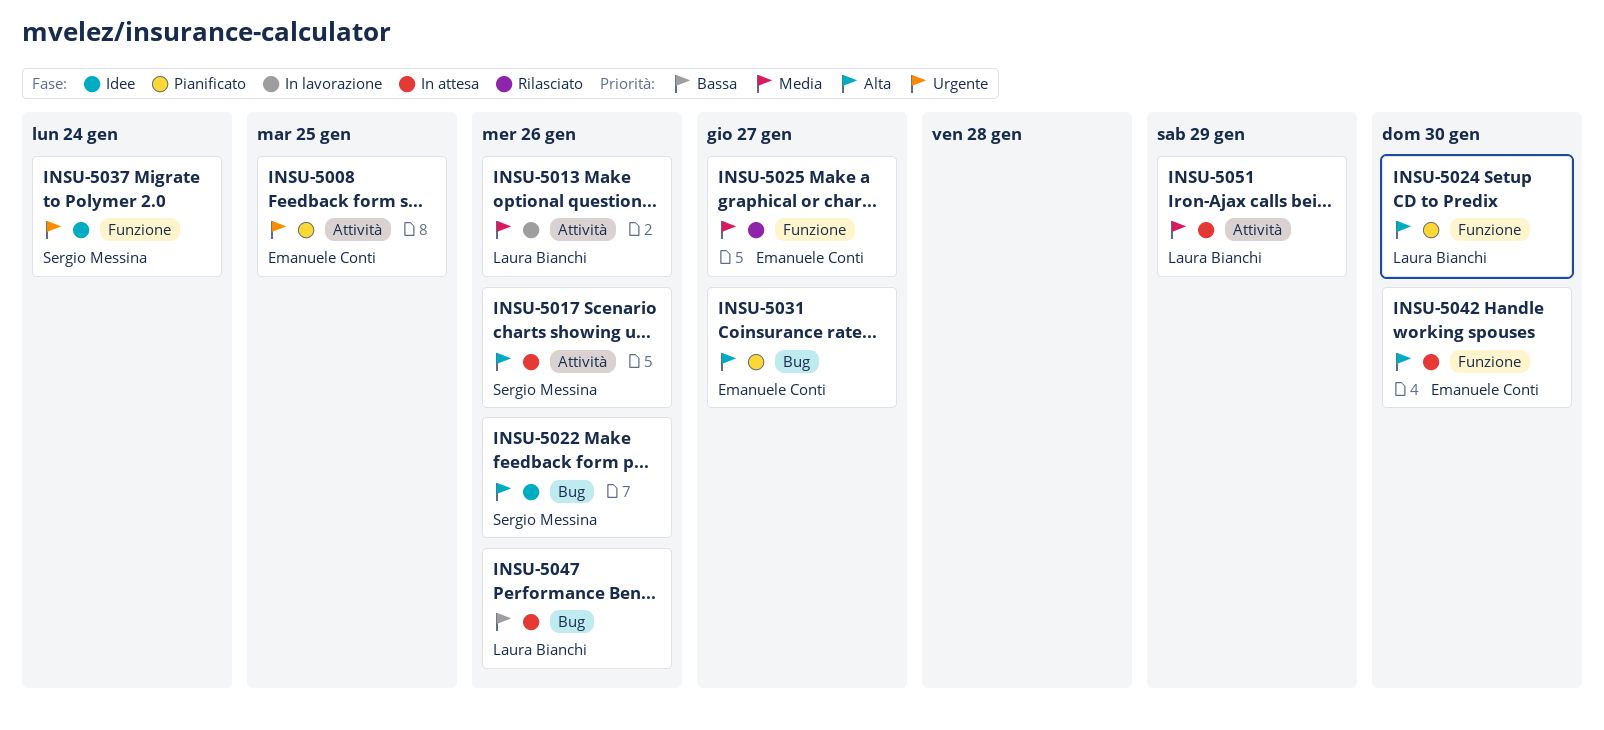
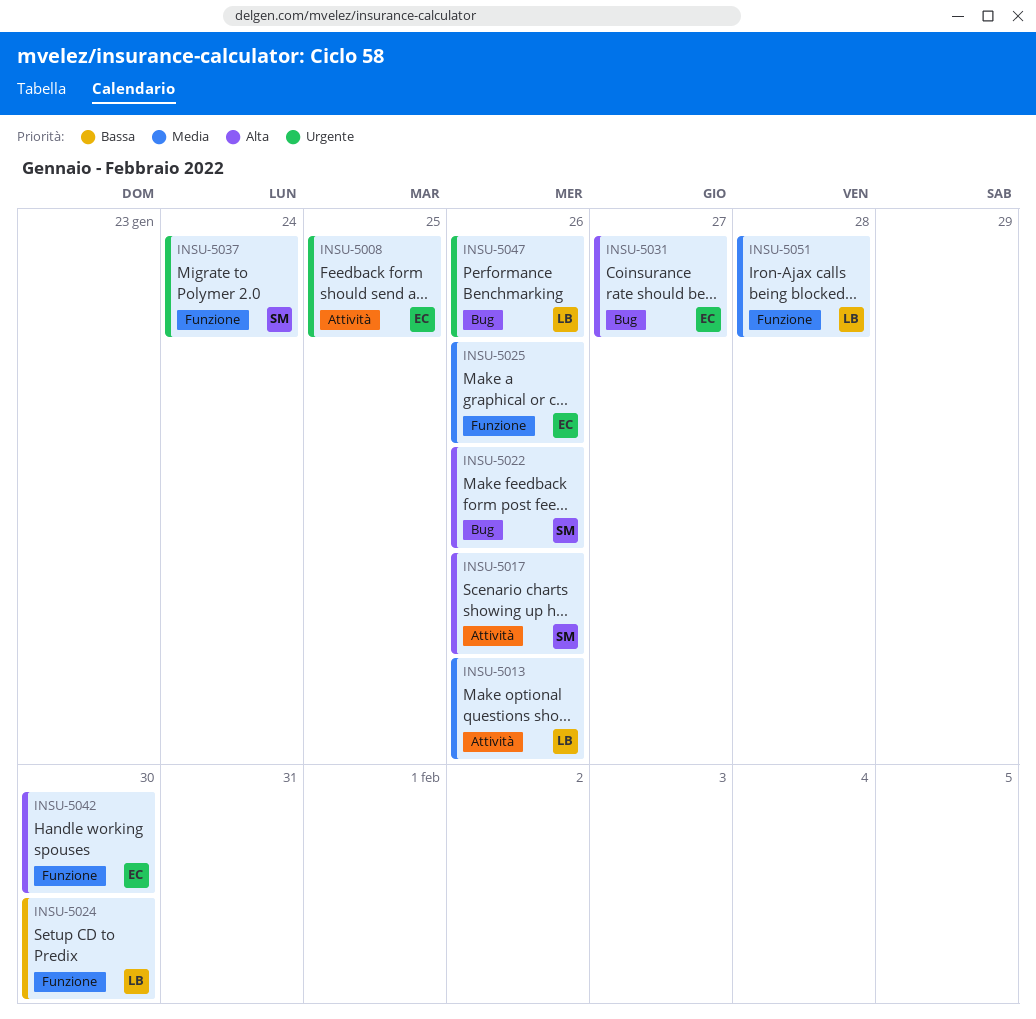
INSU-5024, priority: Alta -> Bassa
INSU-5025, due: Jan 27 -> Jan 26
INSU-5047, priority: Bassa -> Urgente
INSU-5051, label: Attività -> Funzione
INSU-5051, due: Jan 29 -> Jan 28

